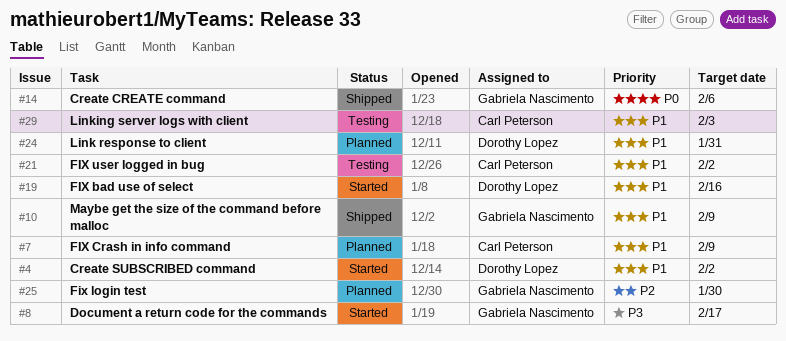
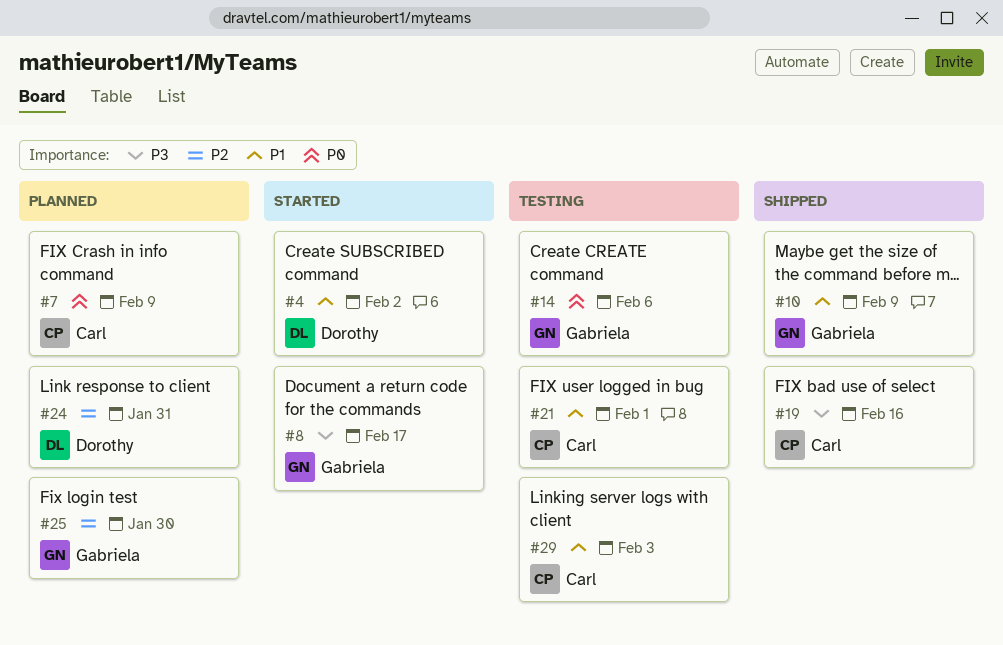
#7, priority: P1 -> P0
#14, status: Shipped -> Testing
#19, status: Started -> Shipped
#19, owner: Dorothy Lopez -> Carl Peterson
#19, priority: P1 -> P3
#21, due: Feb 2 -> Feb 1
#24, priority: P1 -> P2

